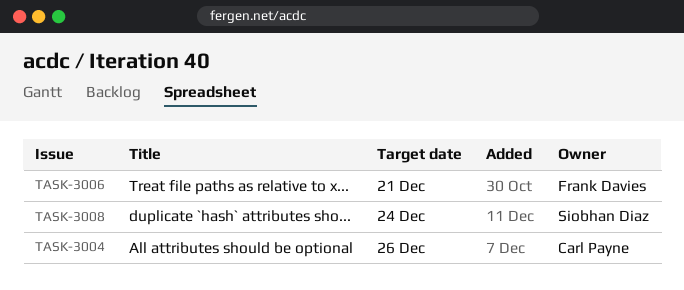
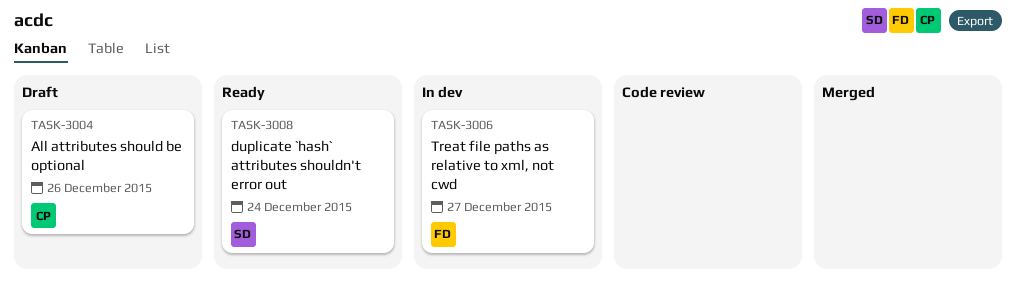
TASK-3006, due: Dec 21 -> Dec 27

